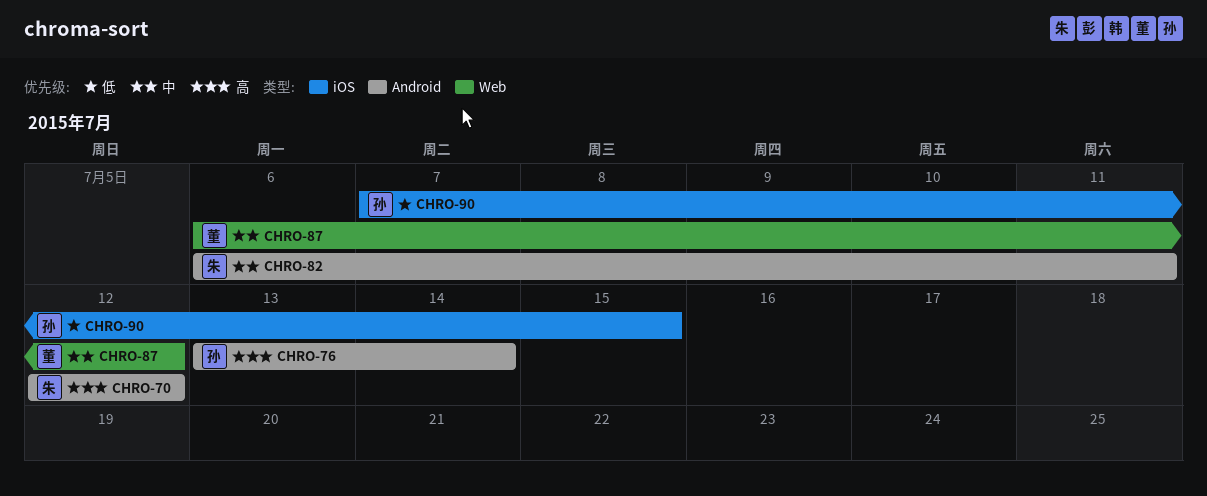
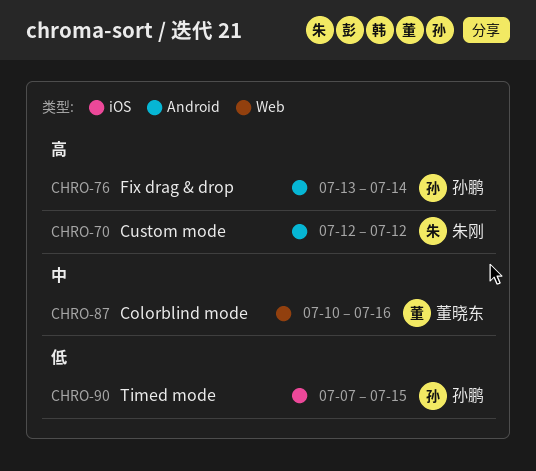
CHRO-82: present -> none
CHRO-87, start: Jul 6 -> Jul 10
CHRO-87, due: Jul 12 -> Jul 16

